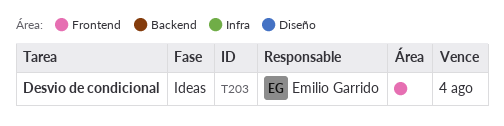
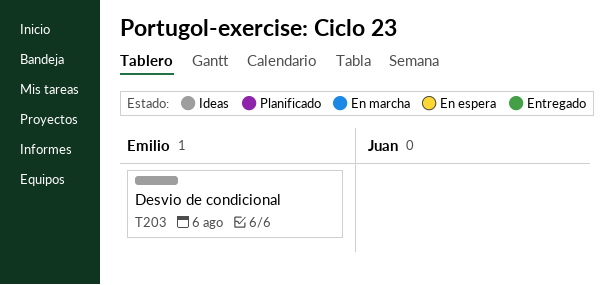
T203, due: Aug 4 -> Aug 6

